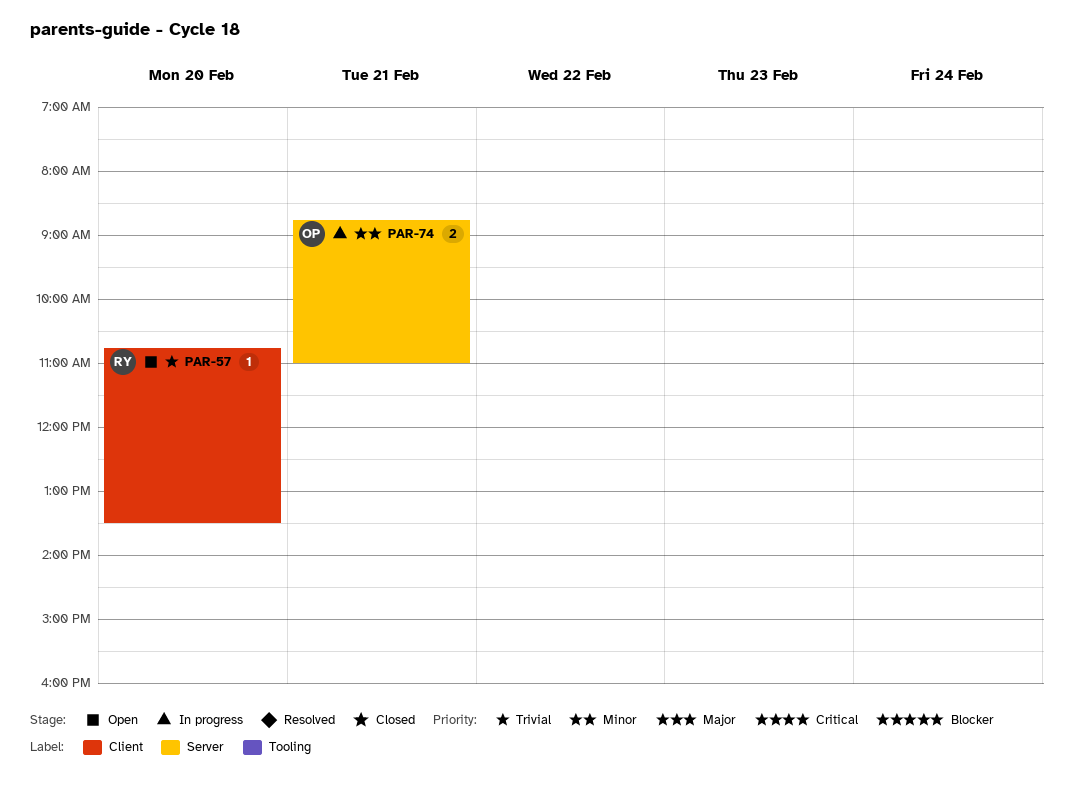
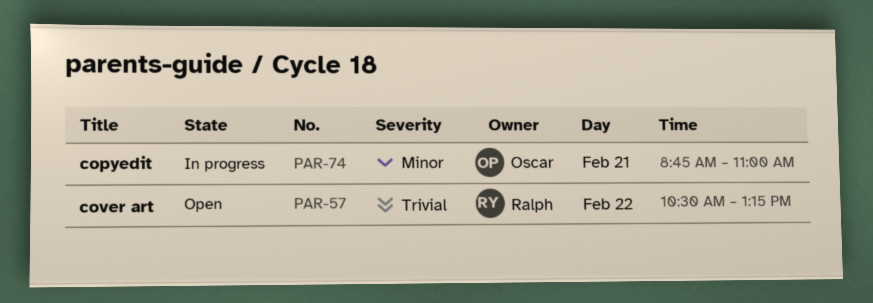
PAR-57, day: Feb 20 -> Feb 22
PAR-57, begins: 10:45 -> 10:30
PAR-57, ends: 13:30 -> 13:15

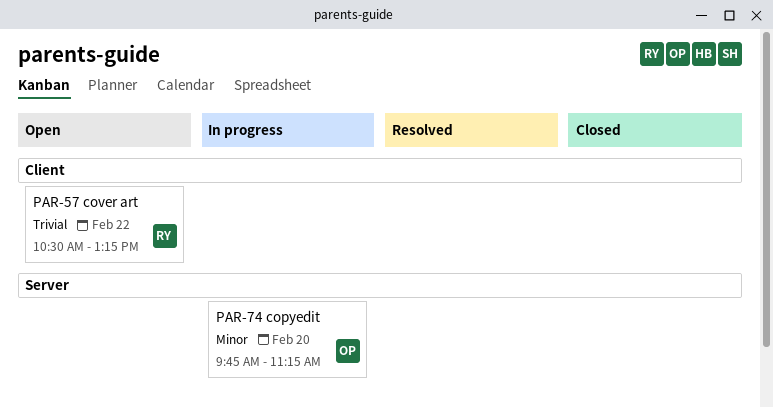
PAR-74, day: Feb 21 -> Feb 20
PAR-74, begins: 08:45 -> 09:45
PAR-74, ends: 11:00 -> 11:15

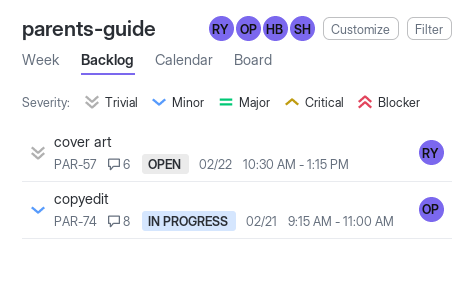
PAR-74, day: Feb 20 -> Feb 21
PAR-74, begins: 09:45 -> 09:15
PAR-74, ends: 11:15 -> 11:00

